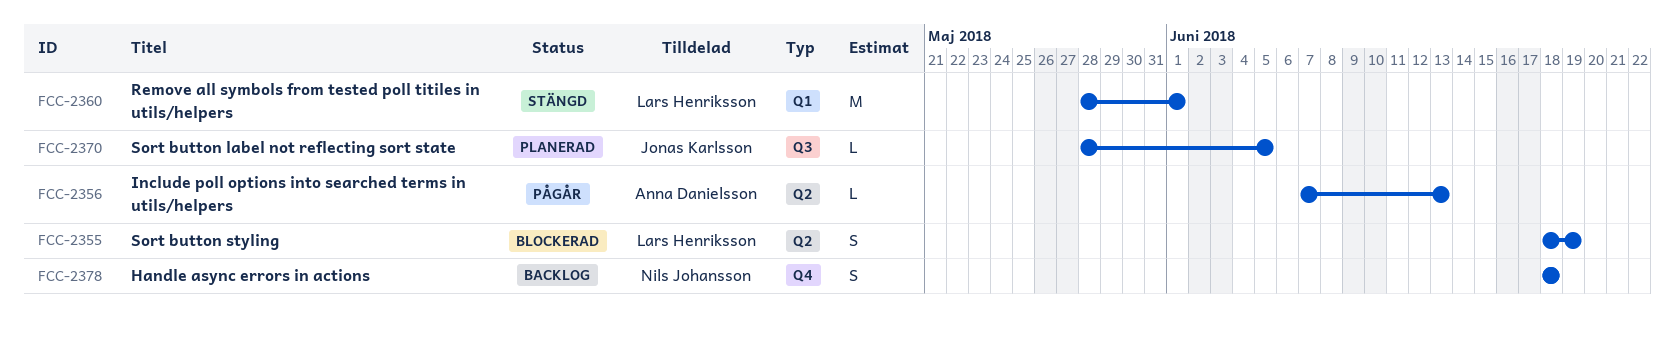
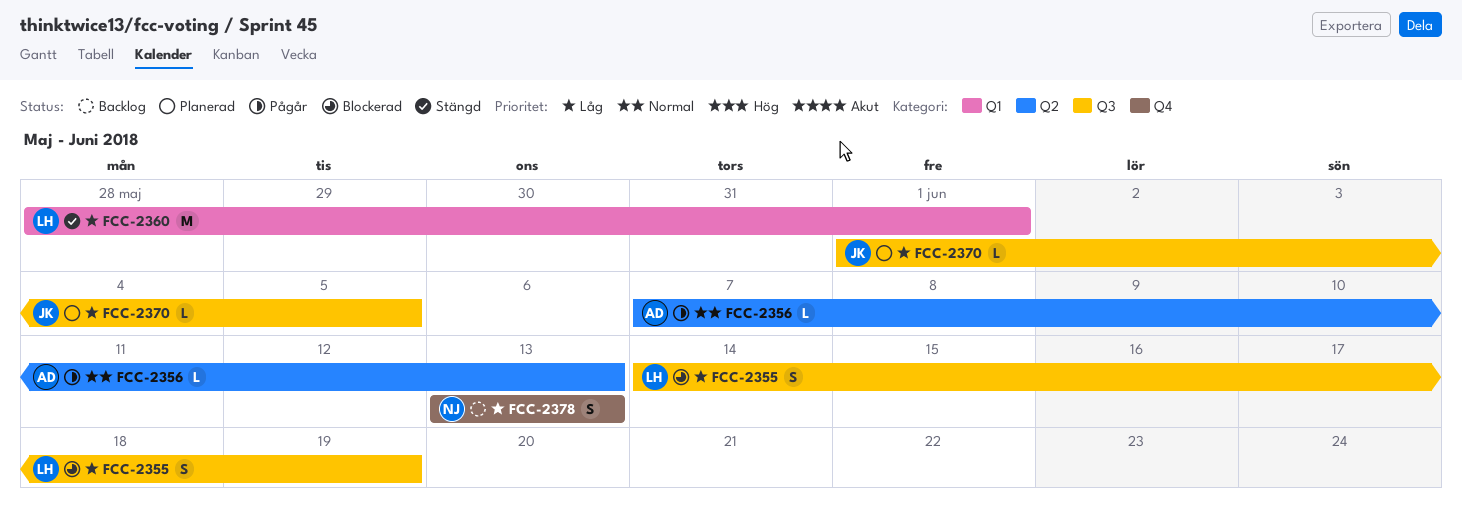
FCC-2355, label: Q2 -> Q3
FCC-2355, start: Jun 18 -> Jun 14
FCC-2370, start: May 28 -> Jun 1
FCC-2378, start: Jun 18 -> Jun 13
FCC-2378, due: Jun 18 -> Jun 13

